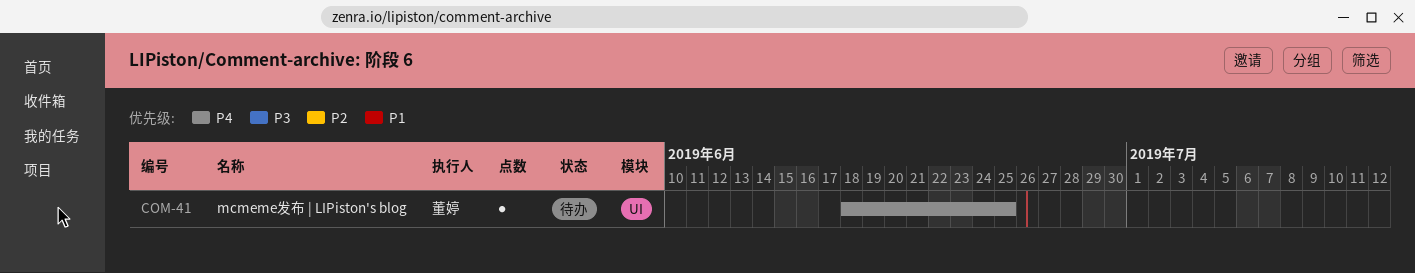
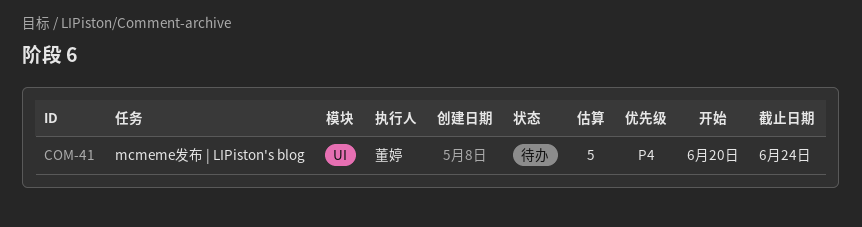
COM-41, estimate: 1 -> 5
COM-41, start: Jun 18 -> Jun 20
COM-41, due: Jun 25 -> Jun 24

